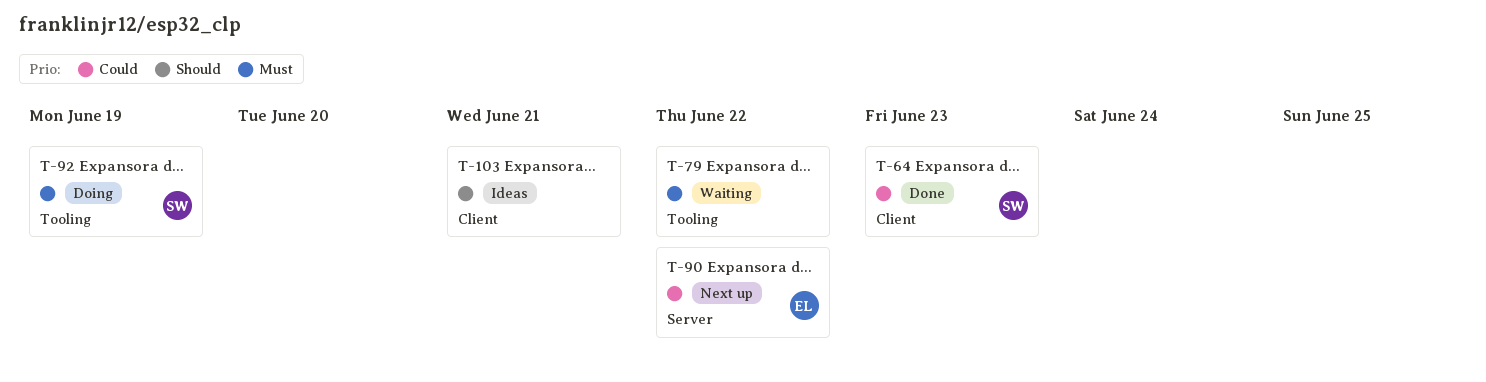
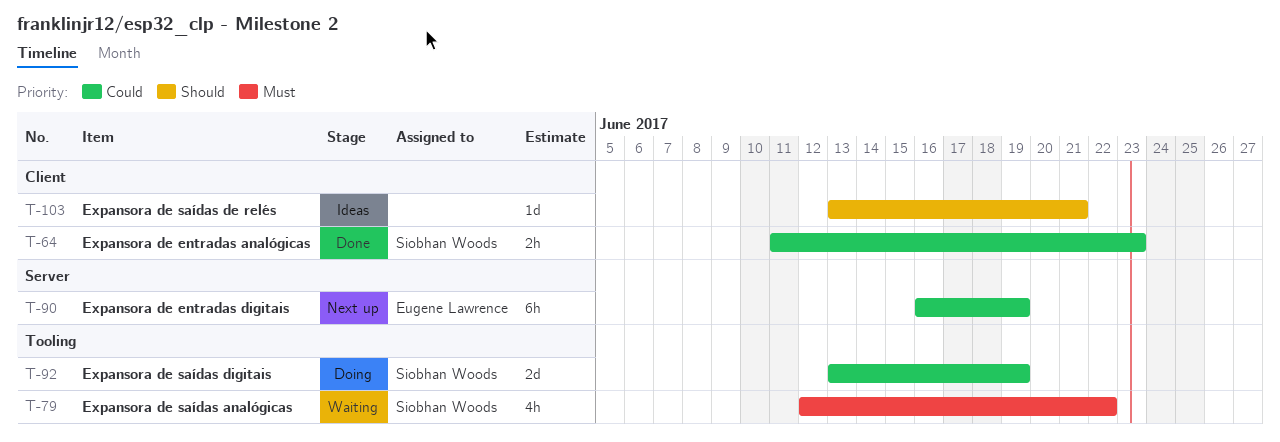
T-79, owner: none -> Siobhan Woods
T-90, due: Jun 22 -> Jun 19
T-92, priority: Must -> Could

